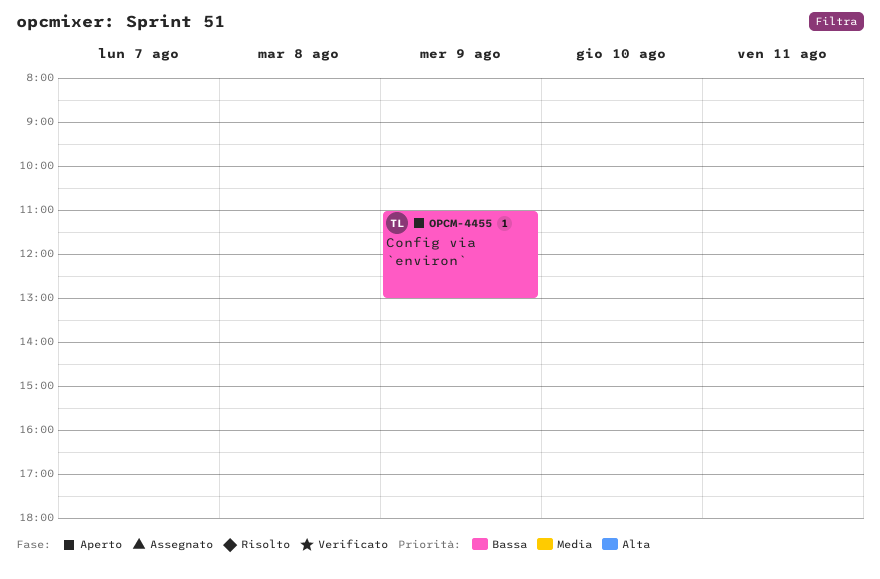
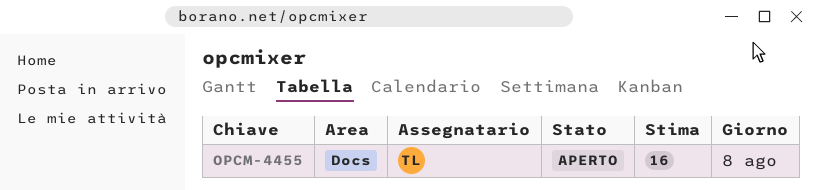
OPCM-4455, estimate: 1 -> 16
OPCM-4455, day: Aug 9 -> Aug 8

